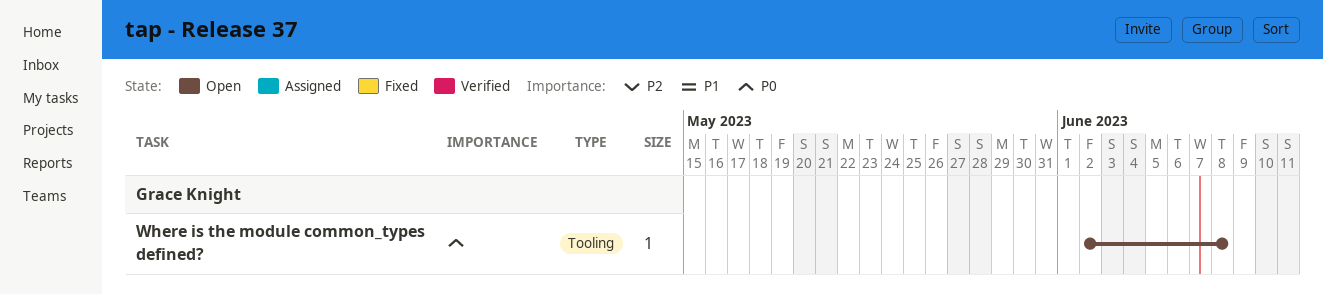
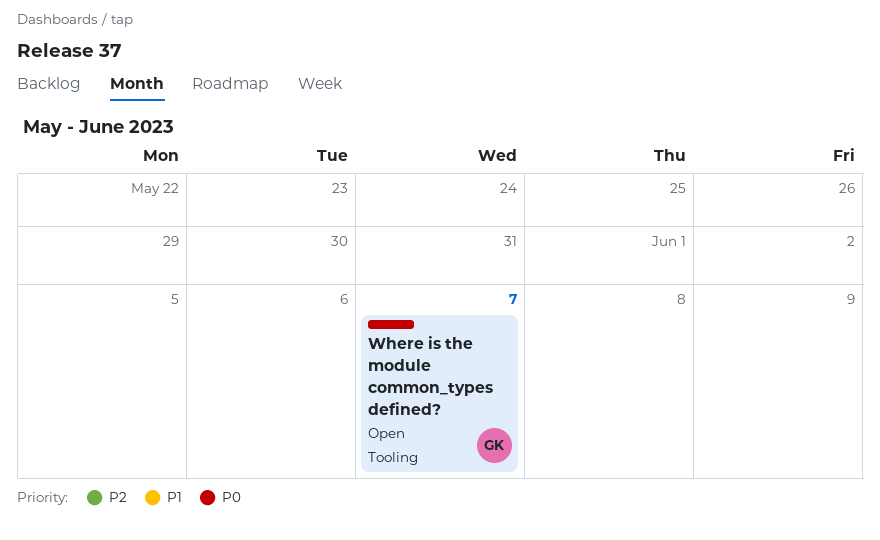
Where is the module common_types defined?, due: Jun 8 -> Jun 7

